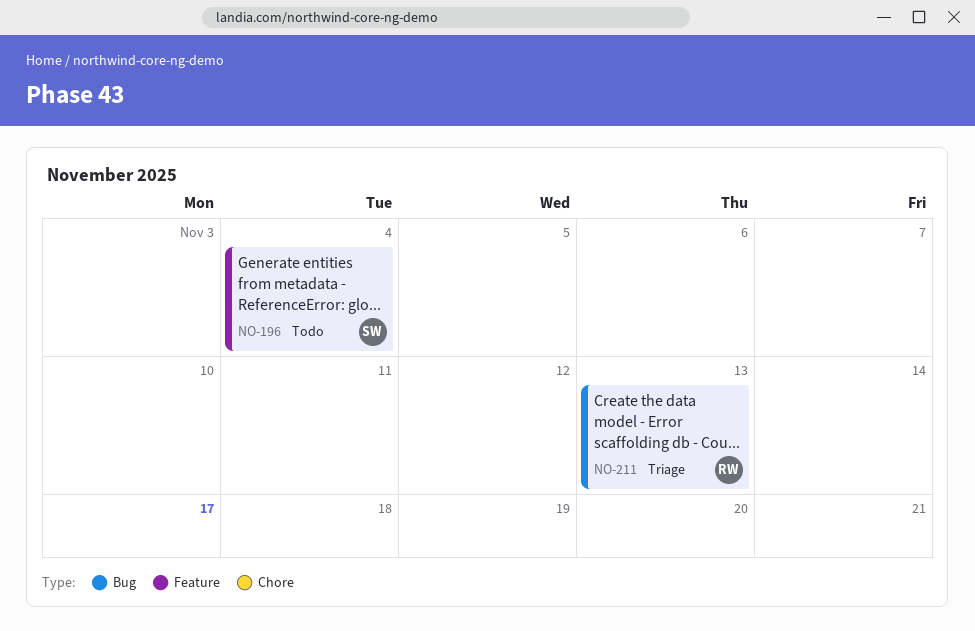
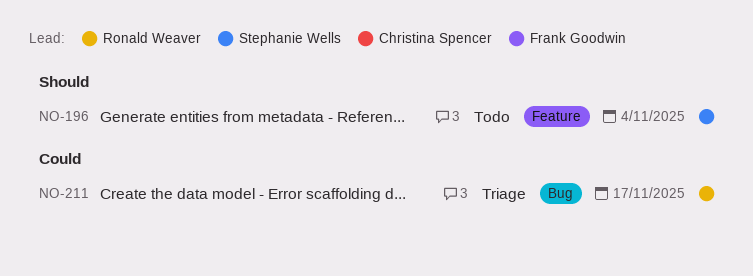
NO-211, due: Nov 13 -> Nov 17

